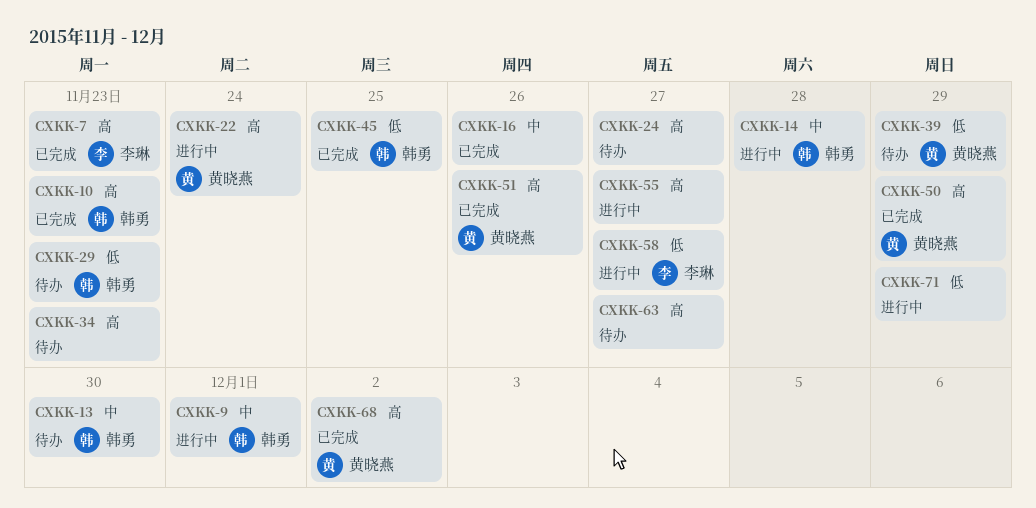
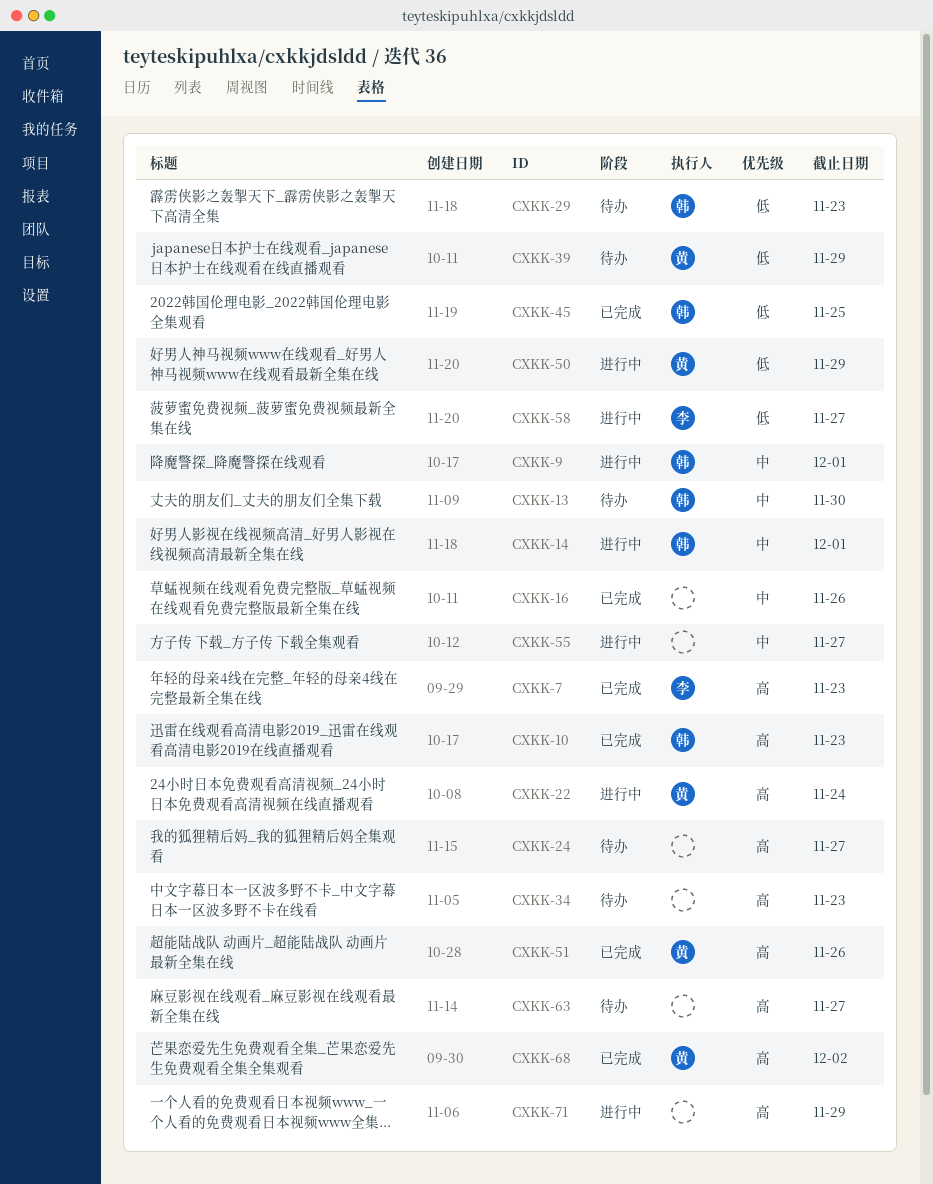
CXKK-14, due: Nov 28 -> Dec 1
CXKK-50, status: 已完成 -> 进行中
CXKK-50, priority: 高 -> 低
CXKK-55, priority: 高 -> 中
CXKK-71, priority: 低 -> 高

